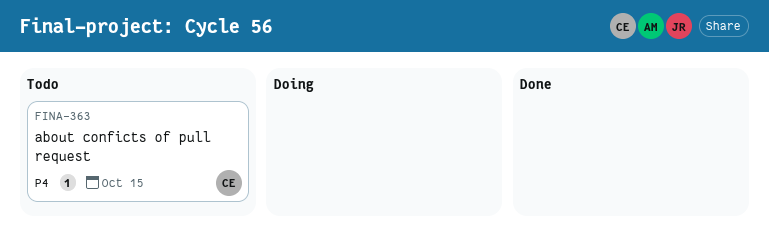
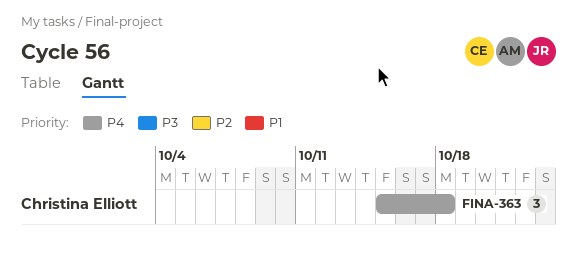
FINA-363, estimate: 1 -> 3
FINA-363, due: Oct 15 -> Oct 18

